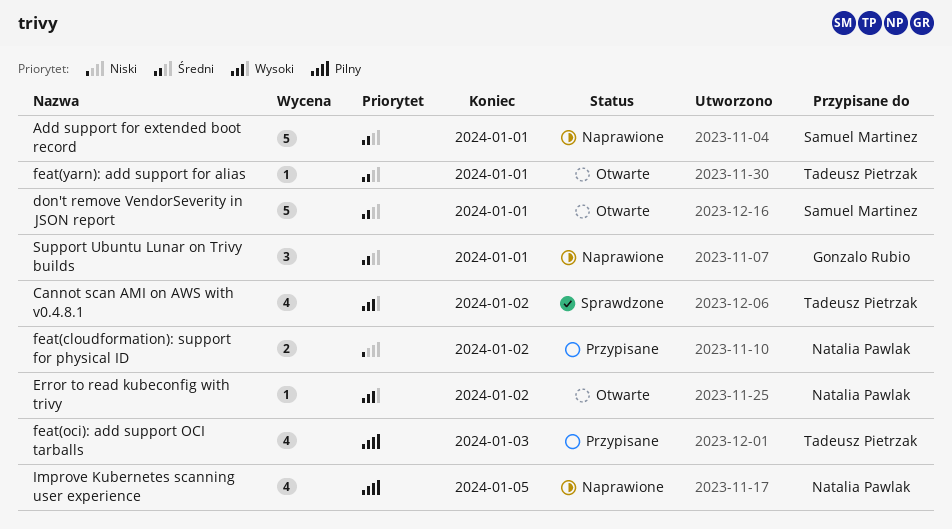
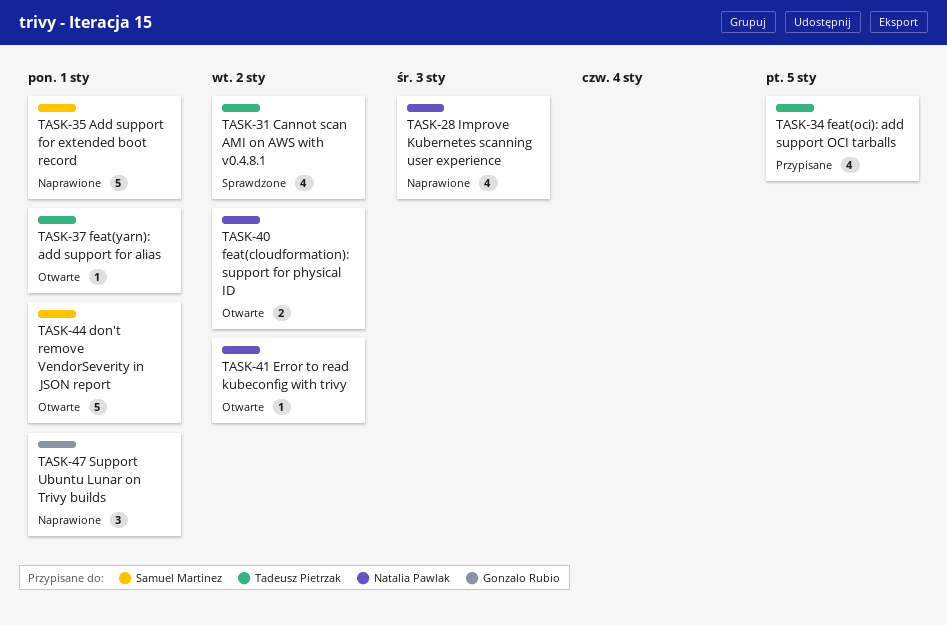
feat(cloudformation): support for physical ID, status: Przypisane -> Otwarte
feat(oci): add support OCI tarballs, due: Jan 3 -> Jan 5
Improve Kubernetes scanning user experience, due: Jan 5 -> Jan 3

